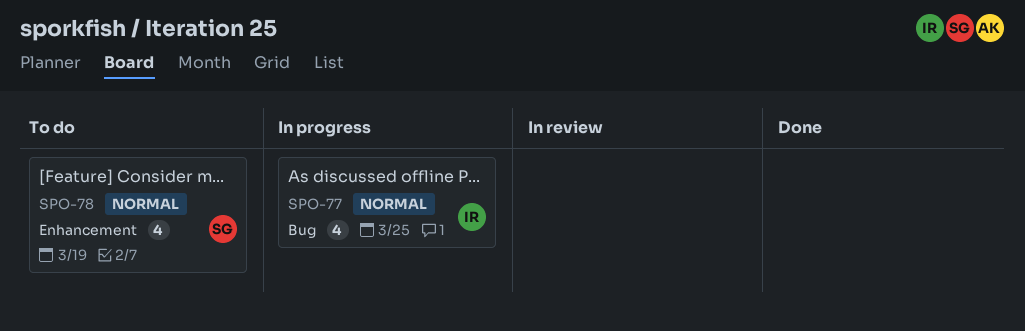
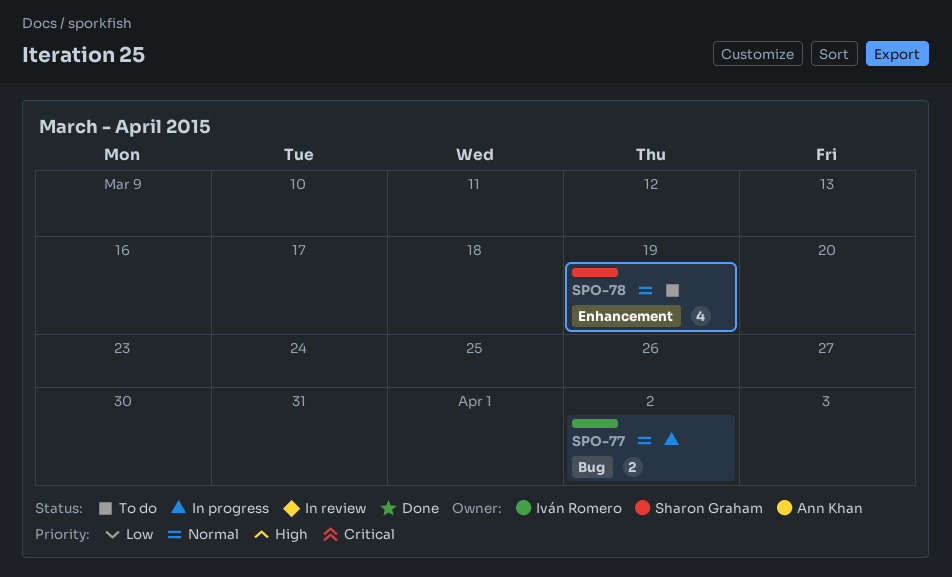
SPO-77, estimate: 4 -> 2
SPO-77, due: Mar 25 -> Apr 2

